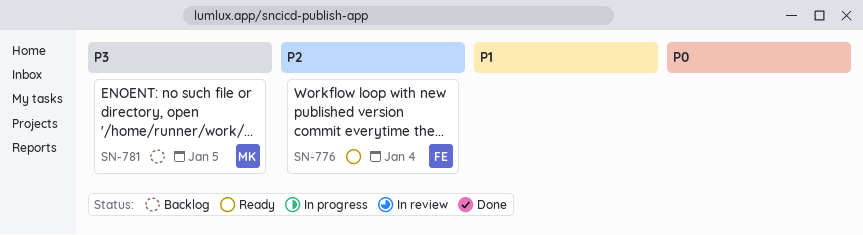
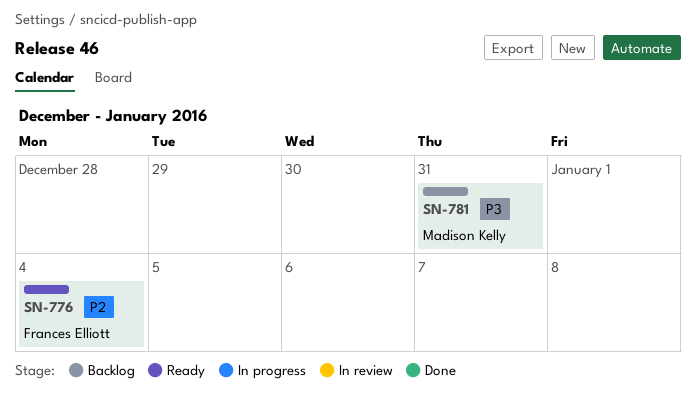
SN-781, due: Jan 5 -> Dec 31

